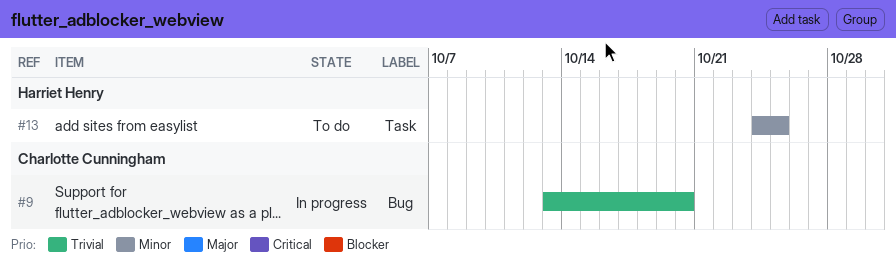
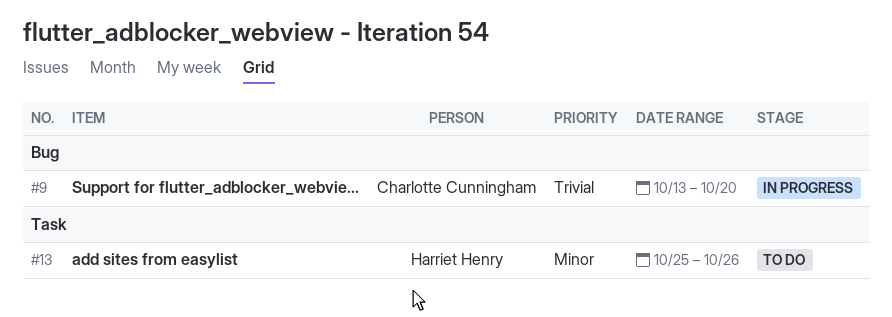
#13, start: Oct 24 -> Oct 25
#13, due: Oct 25 -> Oct 26

